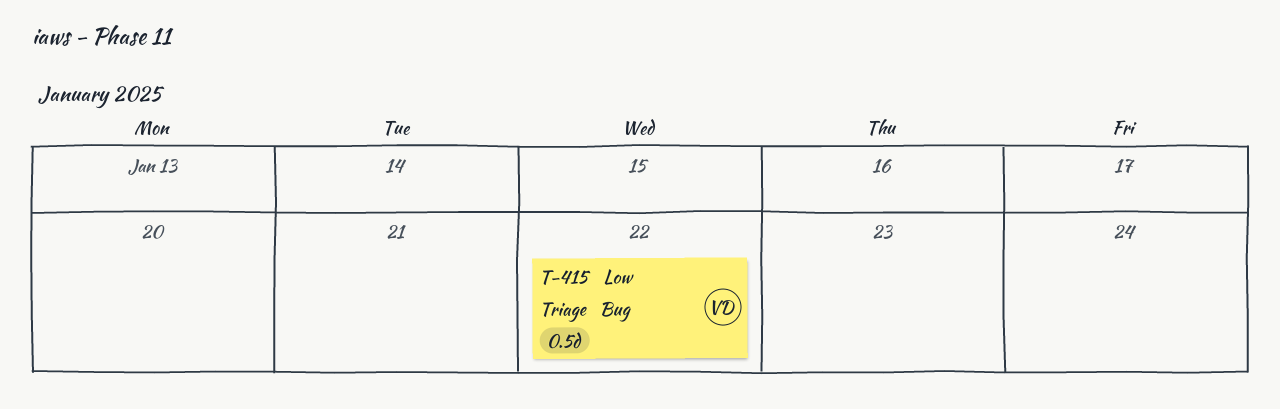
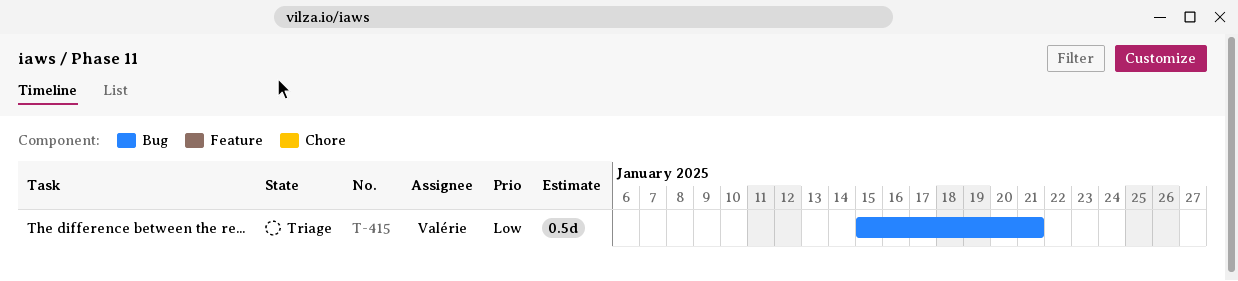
T-415, due: Jan 22 -> Jan 21

